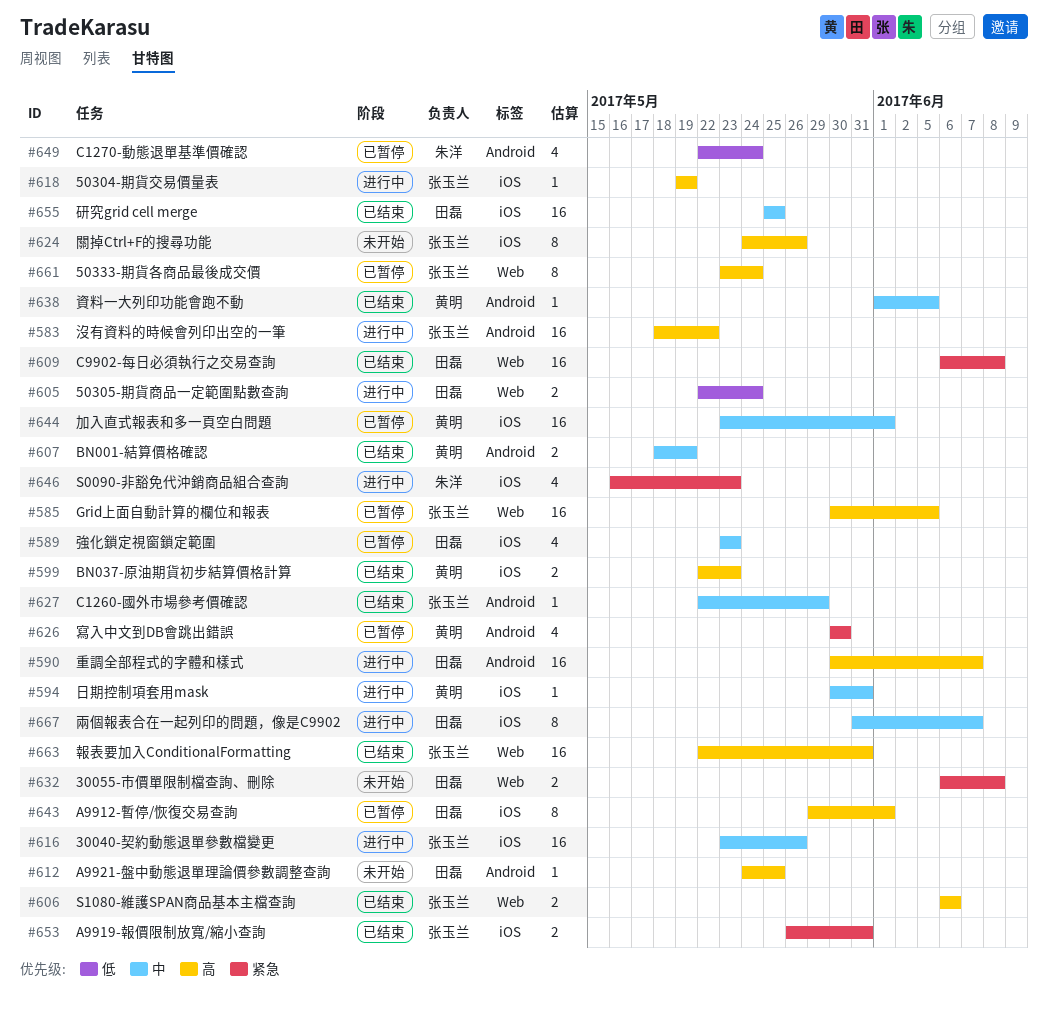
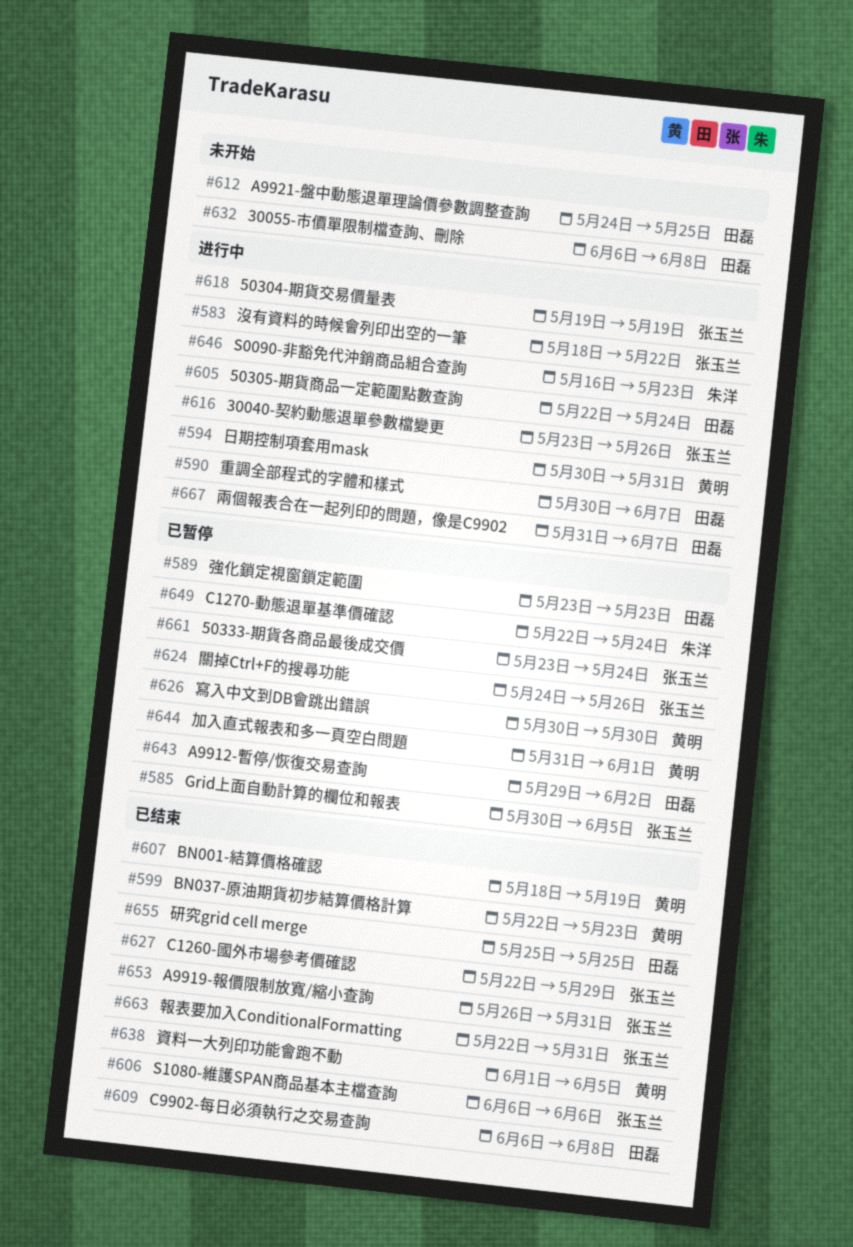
#624, status: 未开始 -> 已暂停
#643, due: Jun 1 -> Jun 2
#644, start: May 23 -> May 31

